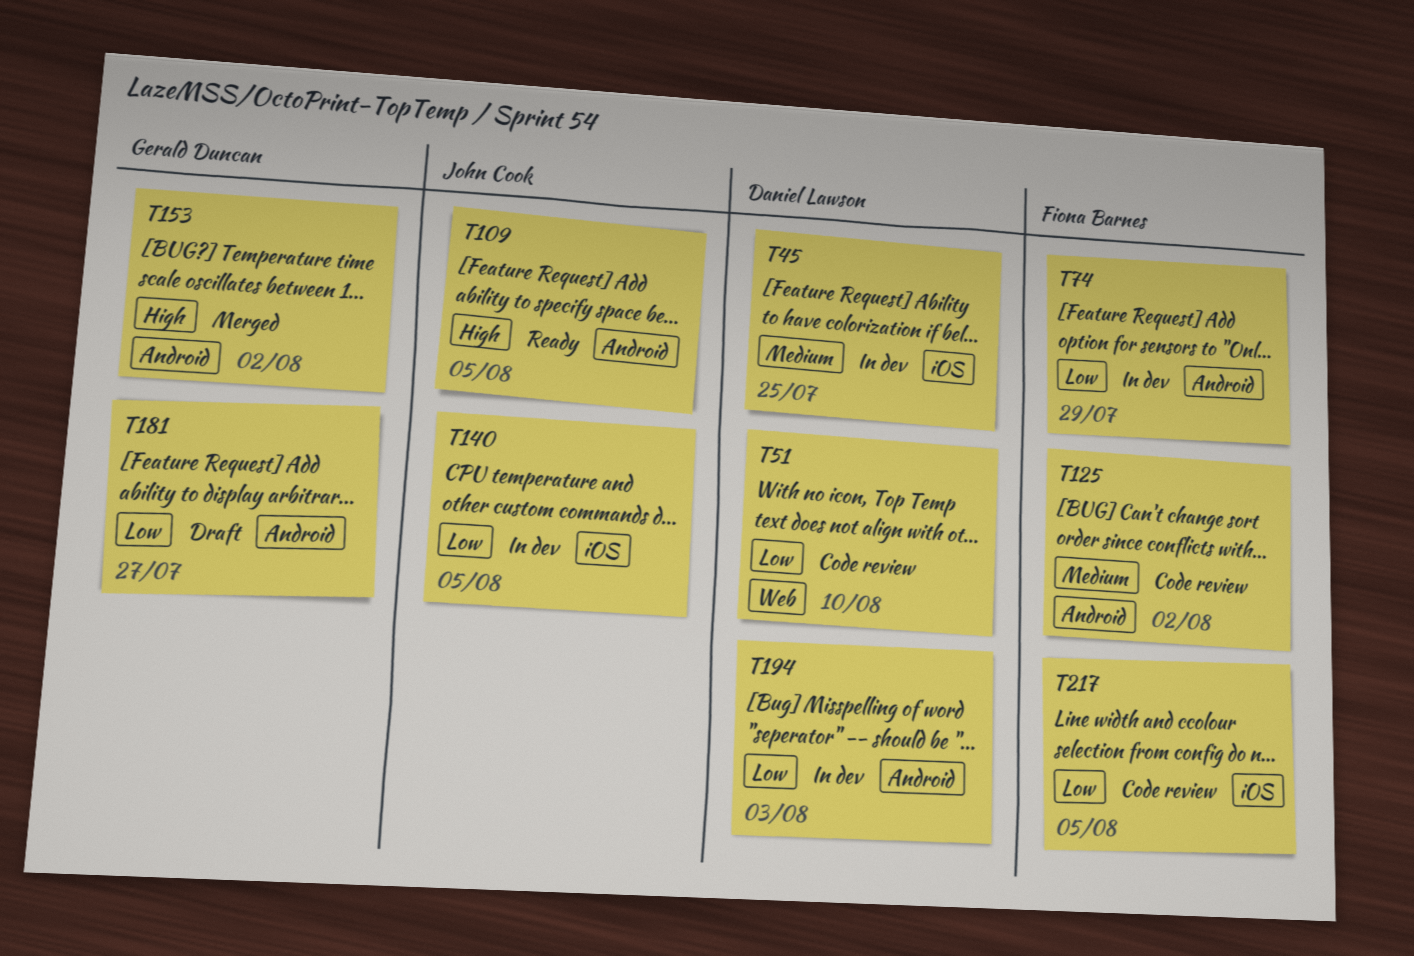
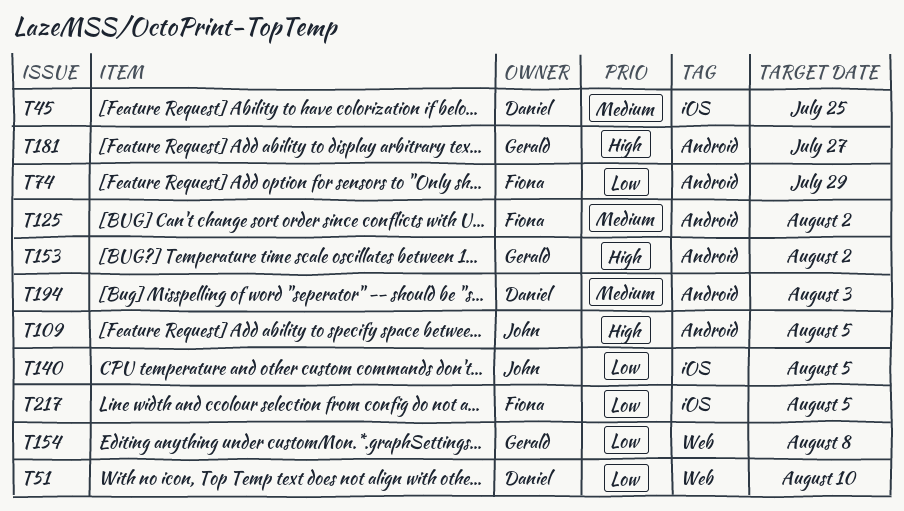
T154: none -> present
T181, priority: Low -> High
T194, priority: Low -> Medium

